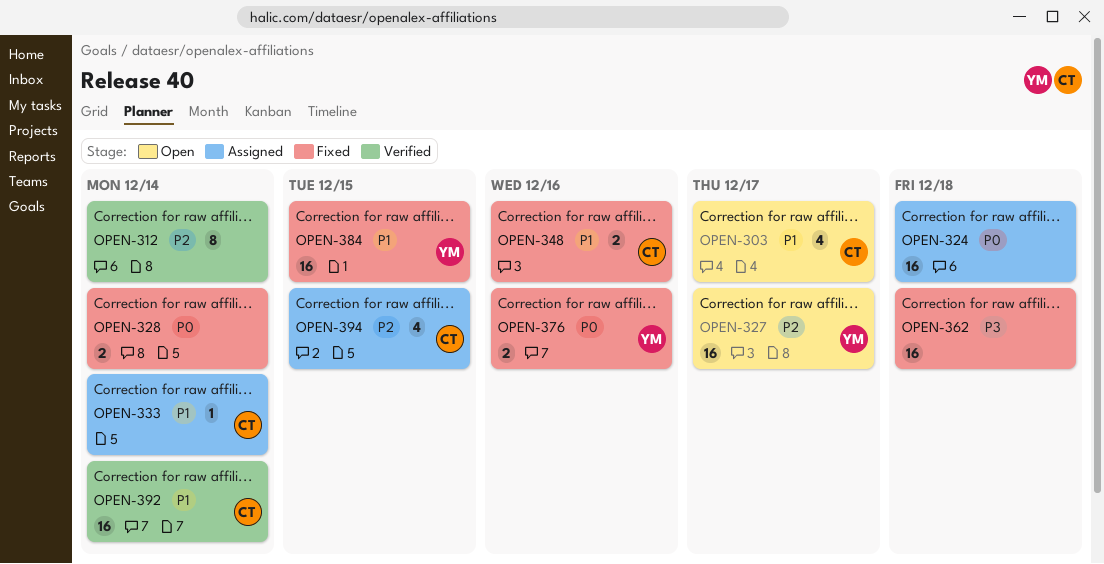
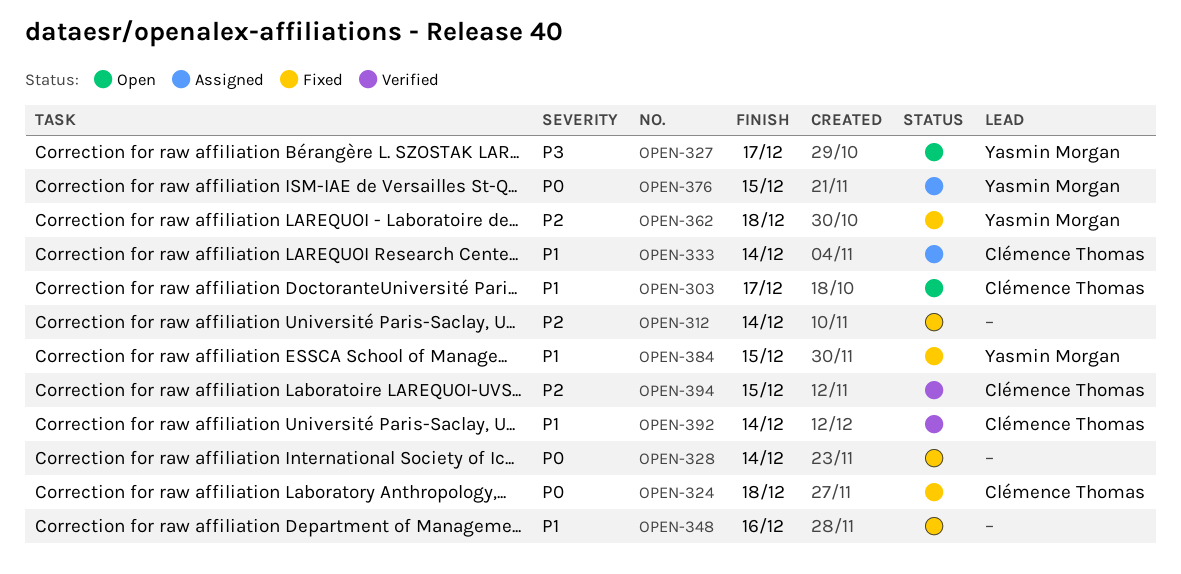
OPEN-312, status: Verified -> Fixed
OPEN-324, status: Assigned -> Fixed
OPEN-324, owner: none -> Clémence Thomas
OPEN-327, priority: P2 -> P3
OPEN-348, owner: Clémence Thomas -> none
OPEN-362, owner: none -> Yasmin Morgan
OPEN-362, priority: P3 -> P2
OPEN-376, status: Fixed -> Assigned
OPEN-376, due: Dec 16 -> Dec 15
OPEN-394, status: Assigned -> Verified

